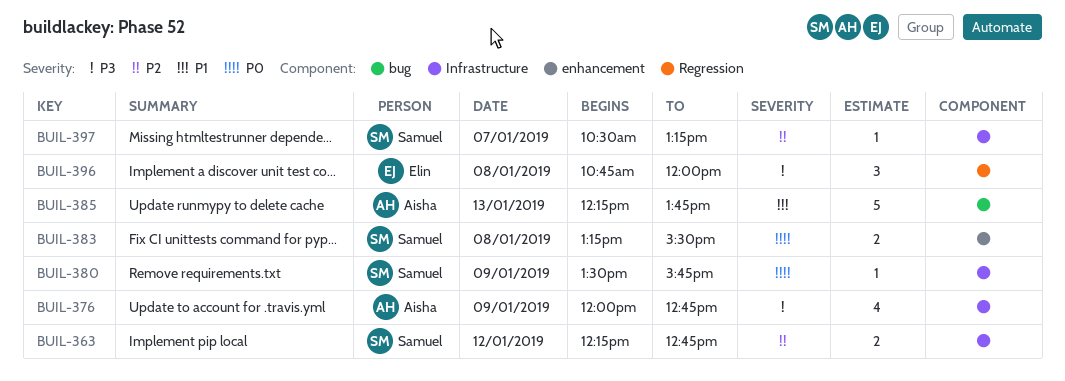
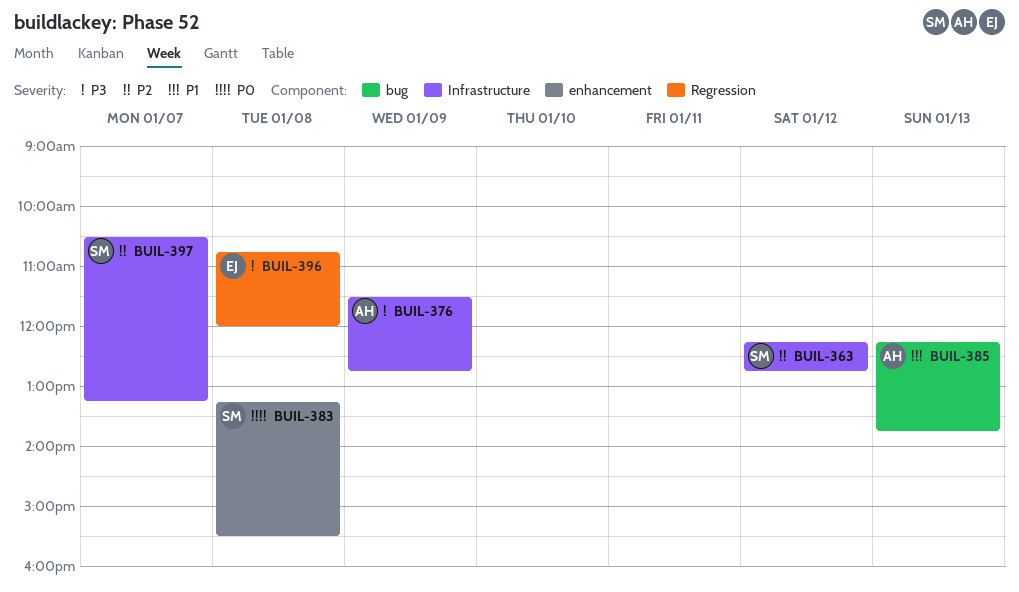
BUIL-376, begins: 12:00 -> 11:30
BUIL-380: present -> none

